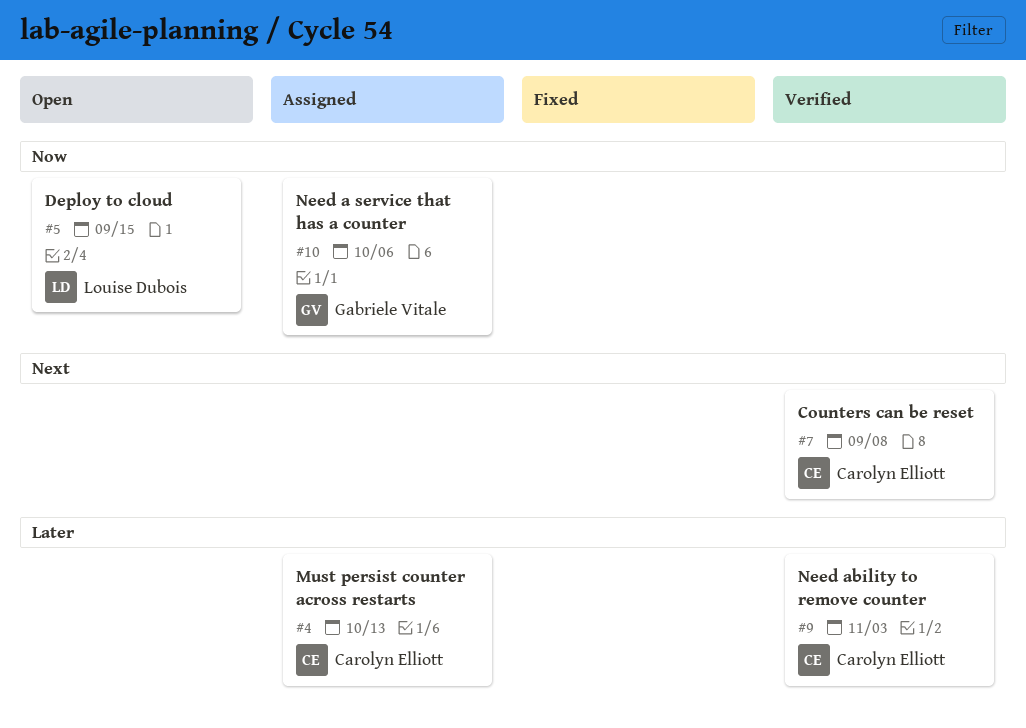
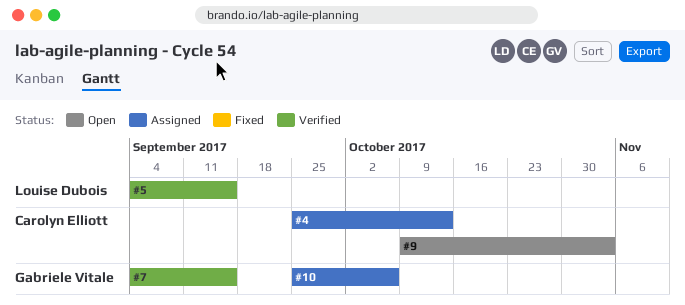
#5, status: Open -> Verified
#7, owner: Carolyn Elliott -> Gabriele Vitale
#7, due: Sep 8 -> Sep 15
#9, status: Verified -> Open

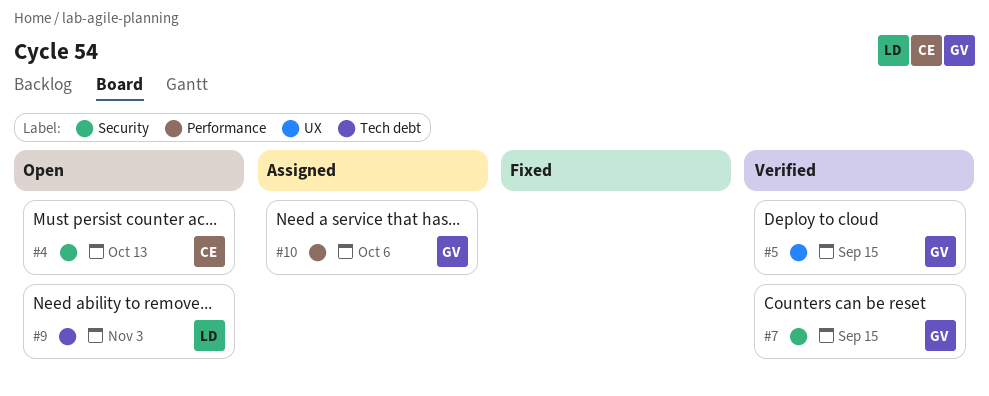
#4, status: Assigned -> Open
#5, owner: Louise Dubois -> Gabriele Vitale
#9, owner: Carolyn Elliott -> Louise Dubois

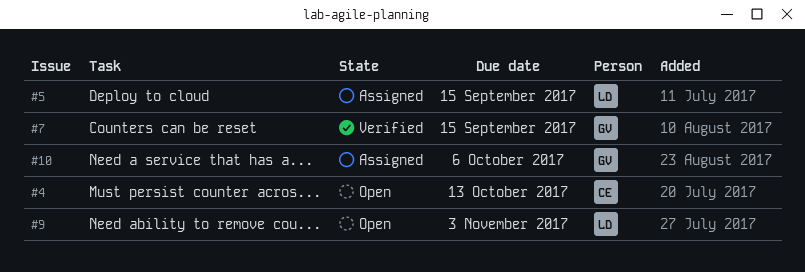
#5, status: Verified -> Assigned
#5, owner: GV -> LD

